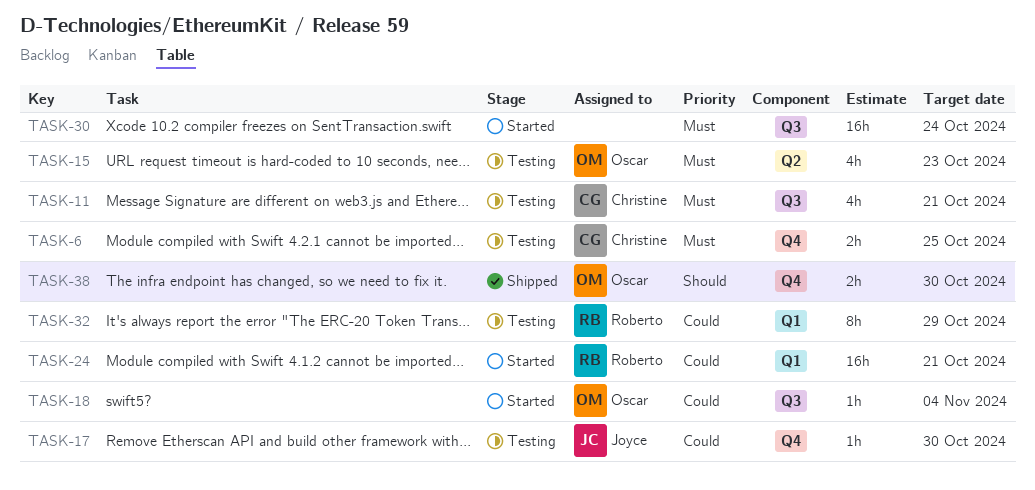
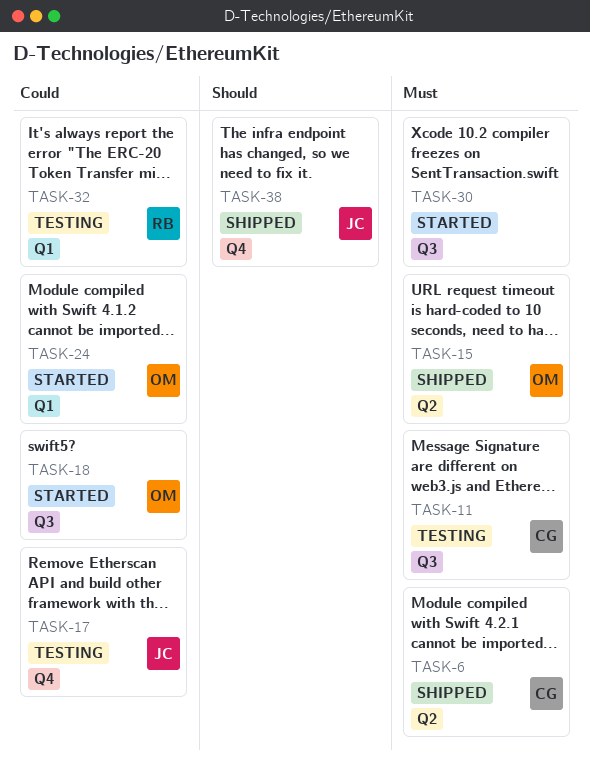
TASK-6, status: Testing -> Shipped
TASK-6, label: Q4 -> Q2
TASK-15, status: Testing -> Shipped
TASK-24, owner: Roberto -> Oscar
TASK-38, owner: Oscar -> Joyce

